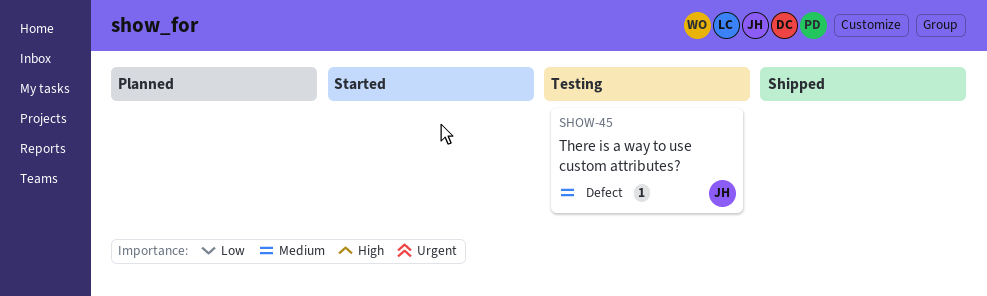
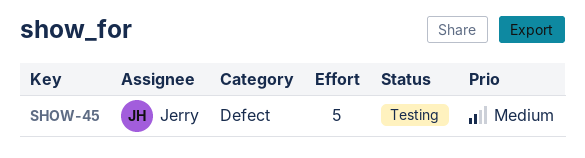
SHOW-45, estimate: 1 -> 5

